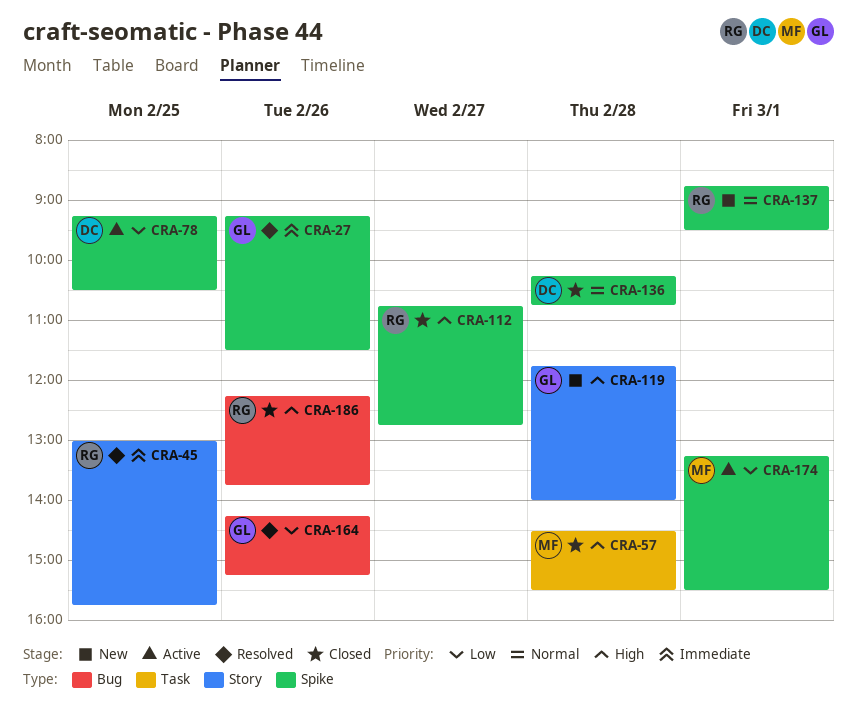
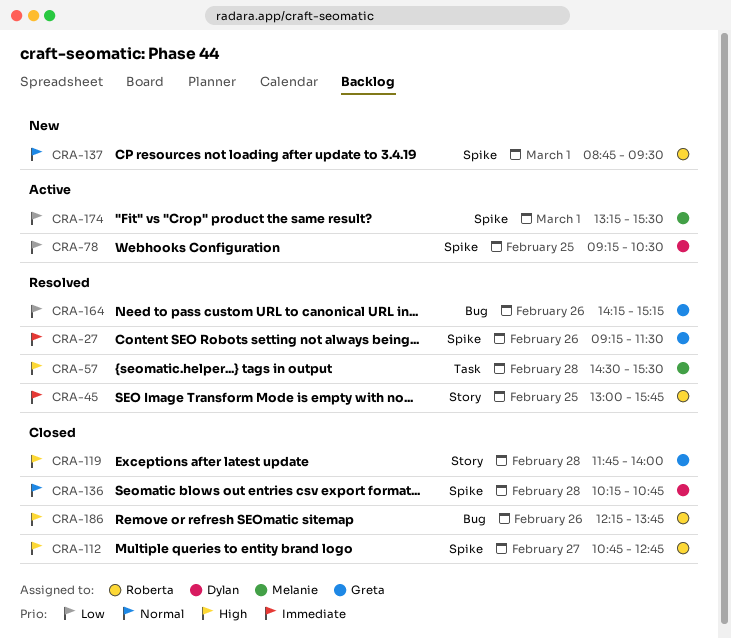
CRA-57, status: Closed -> Resolved
CRA-119, status: New -> Closed

